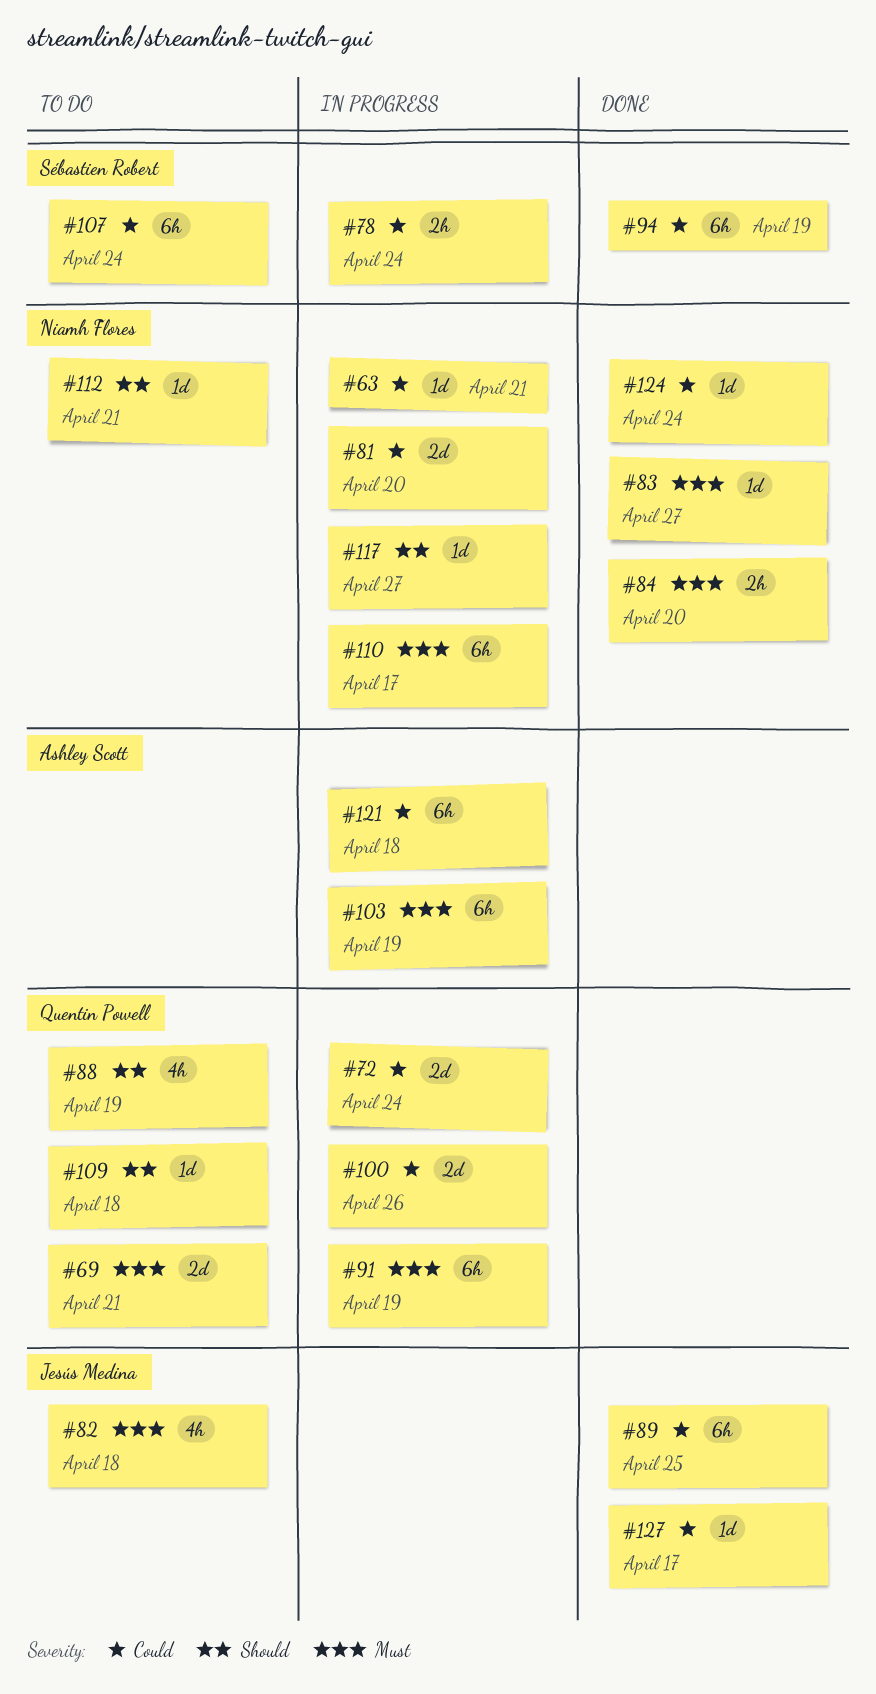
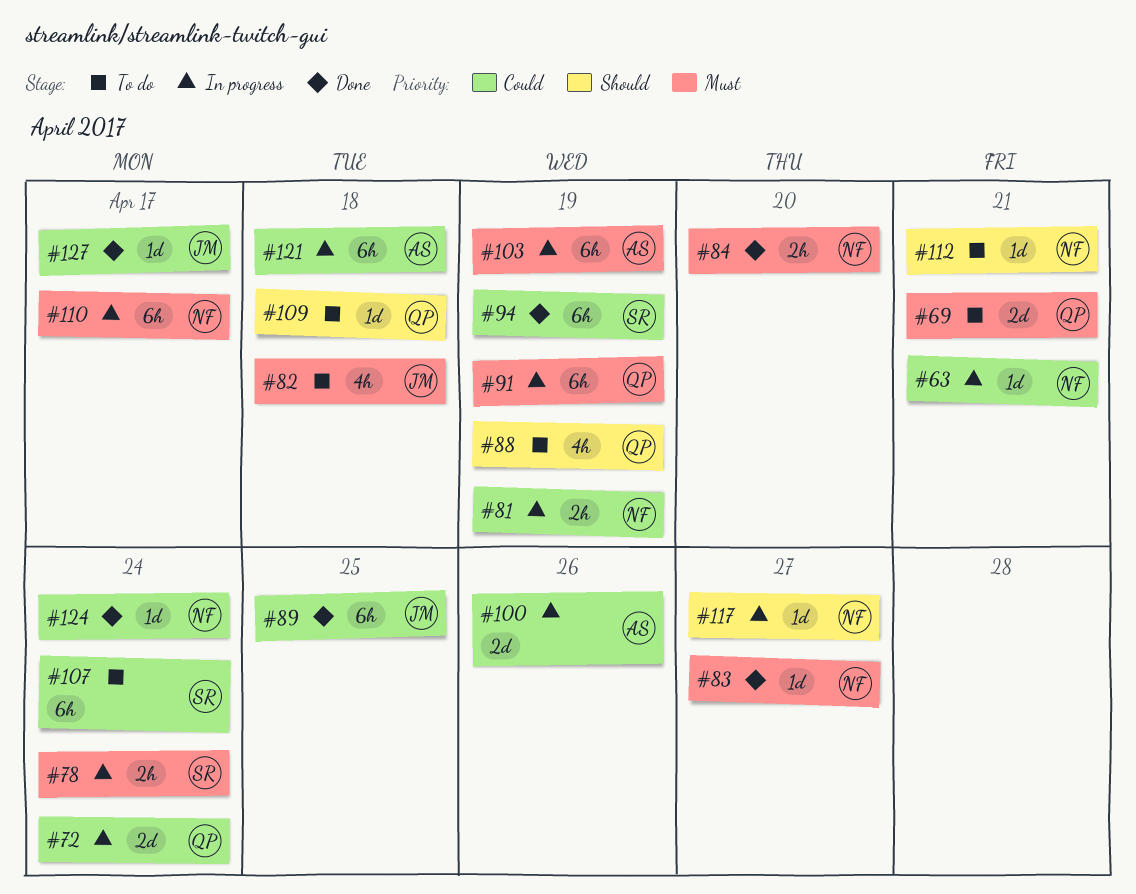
#78, priority: Could -> Must
#81, estimate: 2d -> 2h
#81, due: Apr 20 -> Apr 19
#100, owner: Quentin Powell -> Ashley Scott

